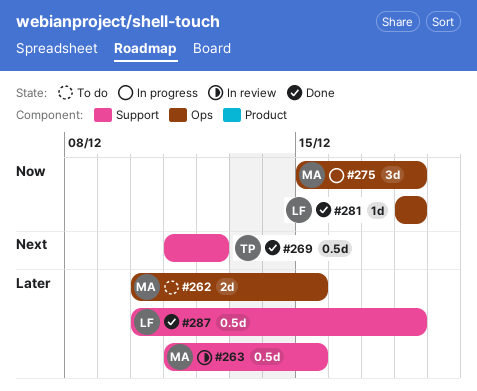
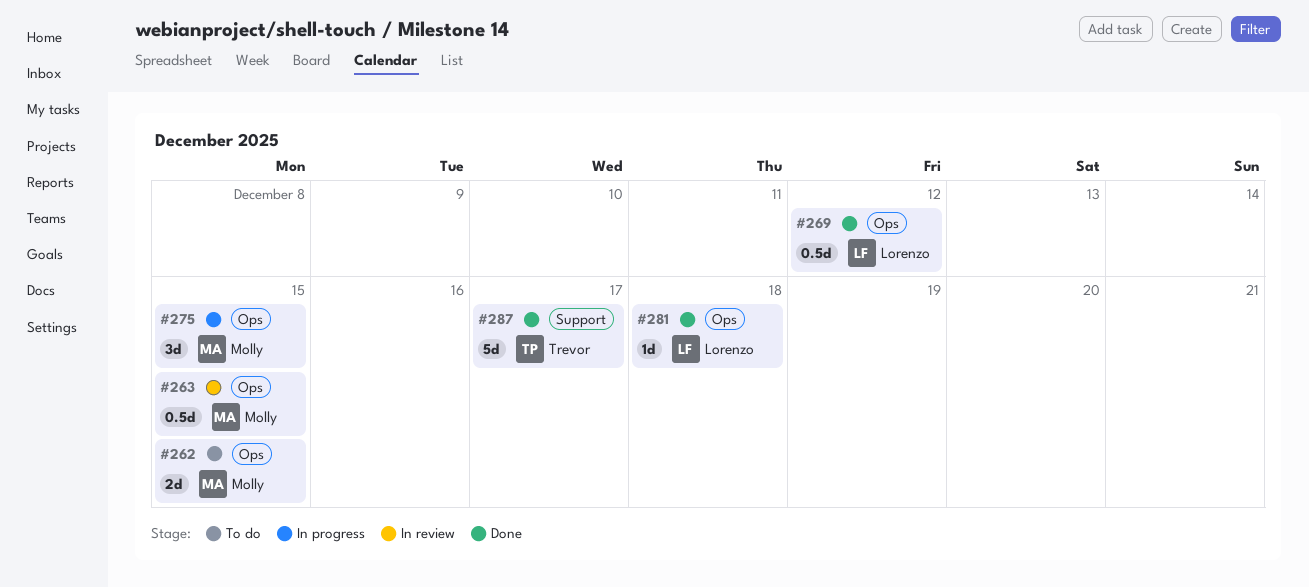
#263, label: Support -> Ops
#269, owner: Trevor -> Lorenzo
#269, label: Support -> Ops
#275, due: Dec 18 -> Dec 15
#287, owner: Lorenzo -> Trevor
#287, estimate: 0.5d -> 5d
#287, due: Dec 18 -> Dec 17

